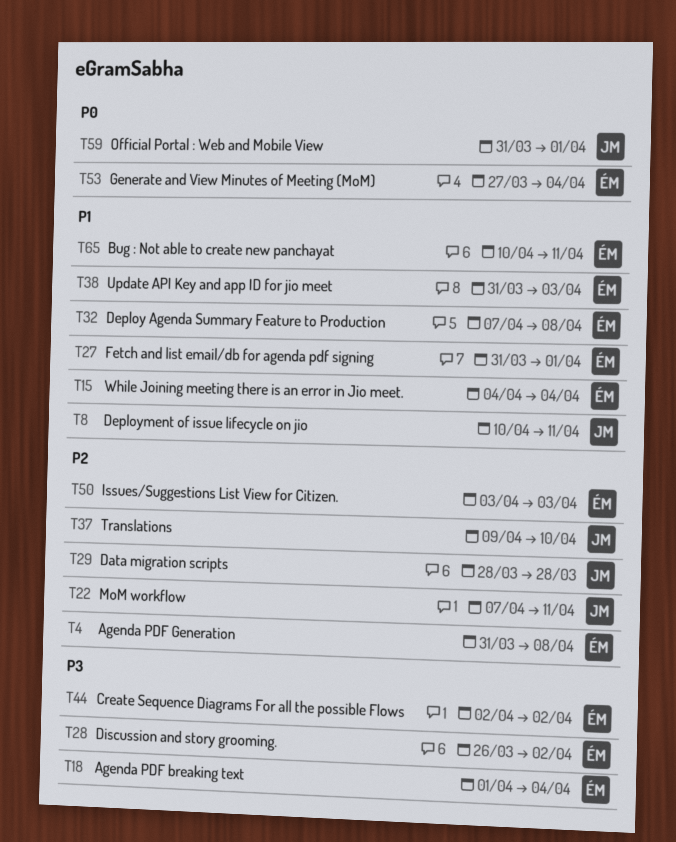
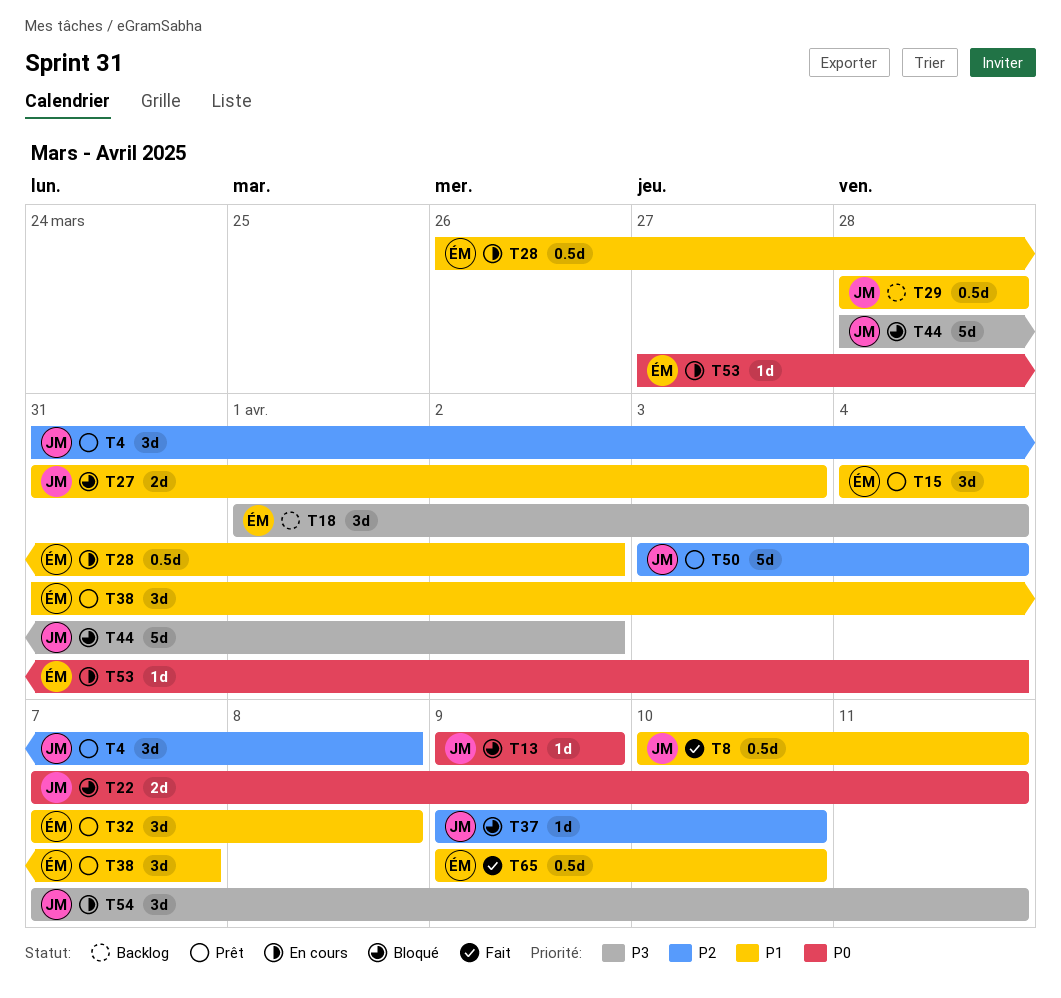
T4, owner: ÉM -> JM
T13: none -> present
T22, priority: P2 -> P0
T27, owner: ÉM -> JM
T27, due: Apr 1 -> Apr 3
T28, priority: P3 -> P1
T29, priority: P2 -> P1
T38, due: Apr 3 -> Apr 7
T44, owner: ÉM -> JM
T44, start: Apr 2 -> Mar 28
T50, owner: ÉM -> JM
T50, due: Apr 3 -> Apr 4
T54: none -> present
T59: present -> none
T65, start: Apr 10 -> Apr 9
T65, due: Apr 11 -> Apr 10

